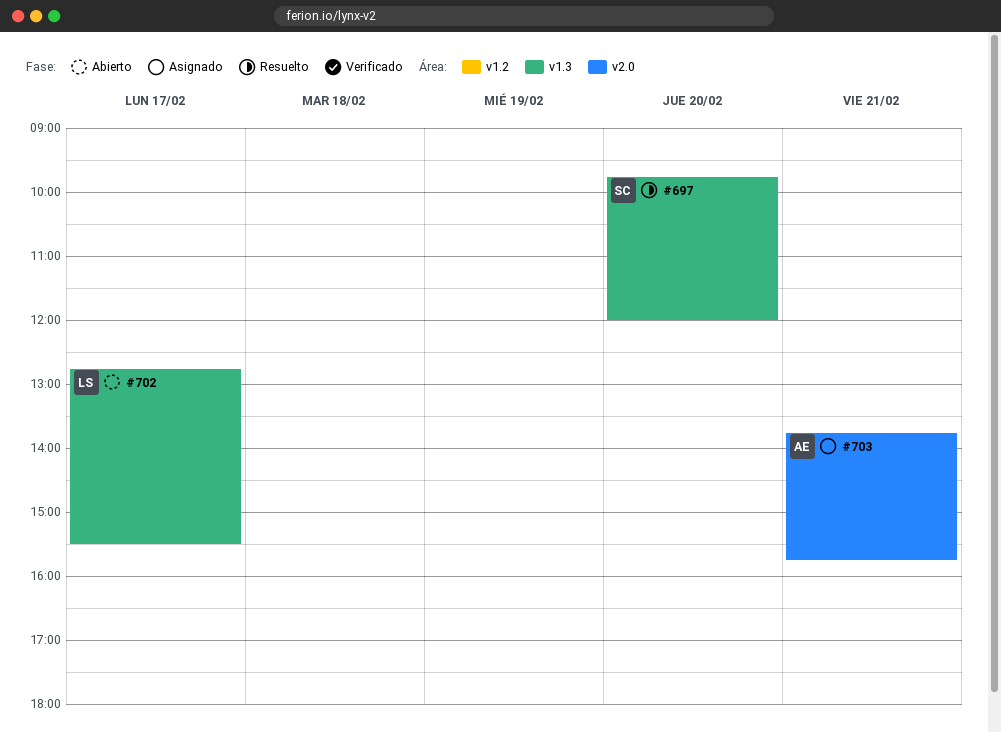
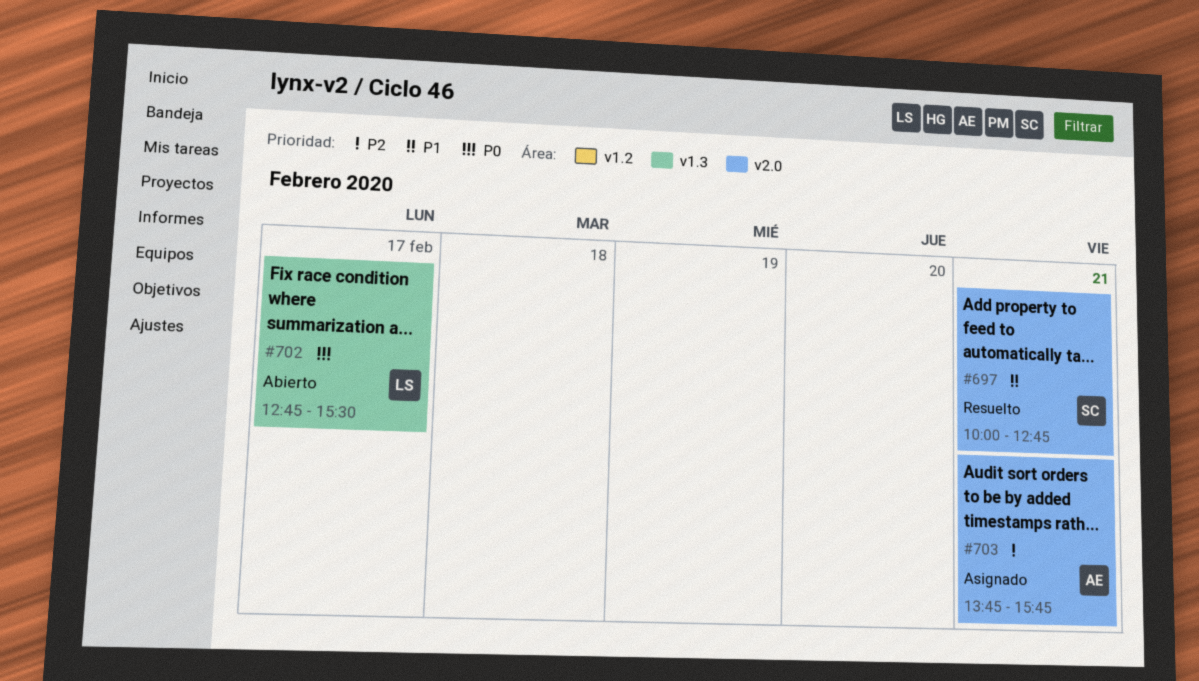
#697, label: v1.3 -> v2.0
#697, day: Feb 20 -> Feb 21
#697, begins: 09:45 -> 10:00
#697, ends: 12:00 -> 12:45

